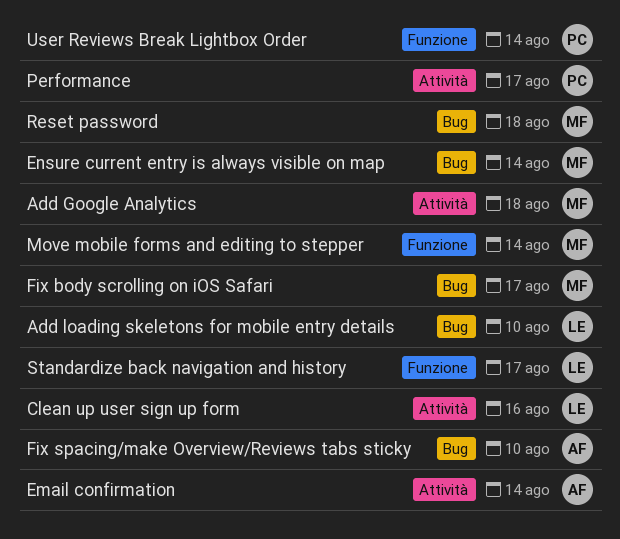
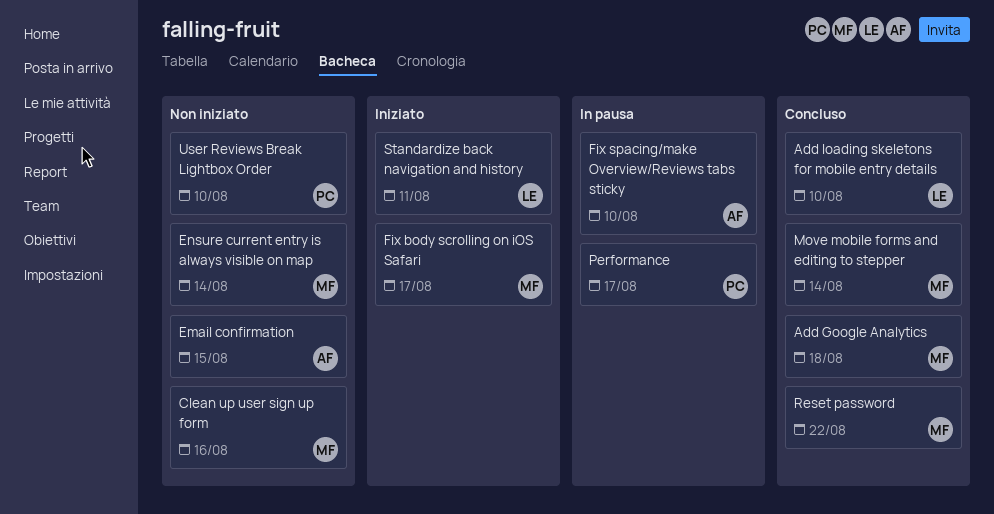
Clean up user sign up form, owner: LE -> MF
Email confirmation, due: Aug 14 -> Aug 15
Reset password, due: Aug 18 -> Aug 22
Standardize back navigation and history, due: Aug 17 -> Aug 11
User Reviews Break Lightbox Order, due: Aug 14 -> Aug 10

